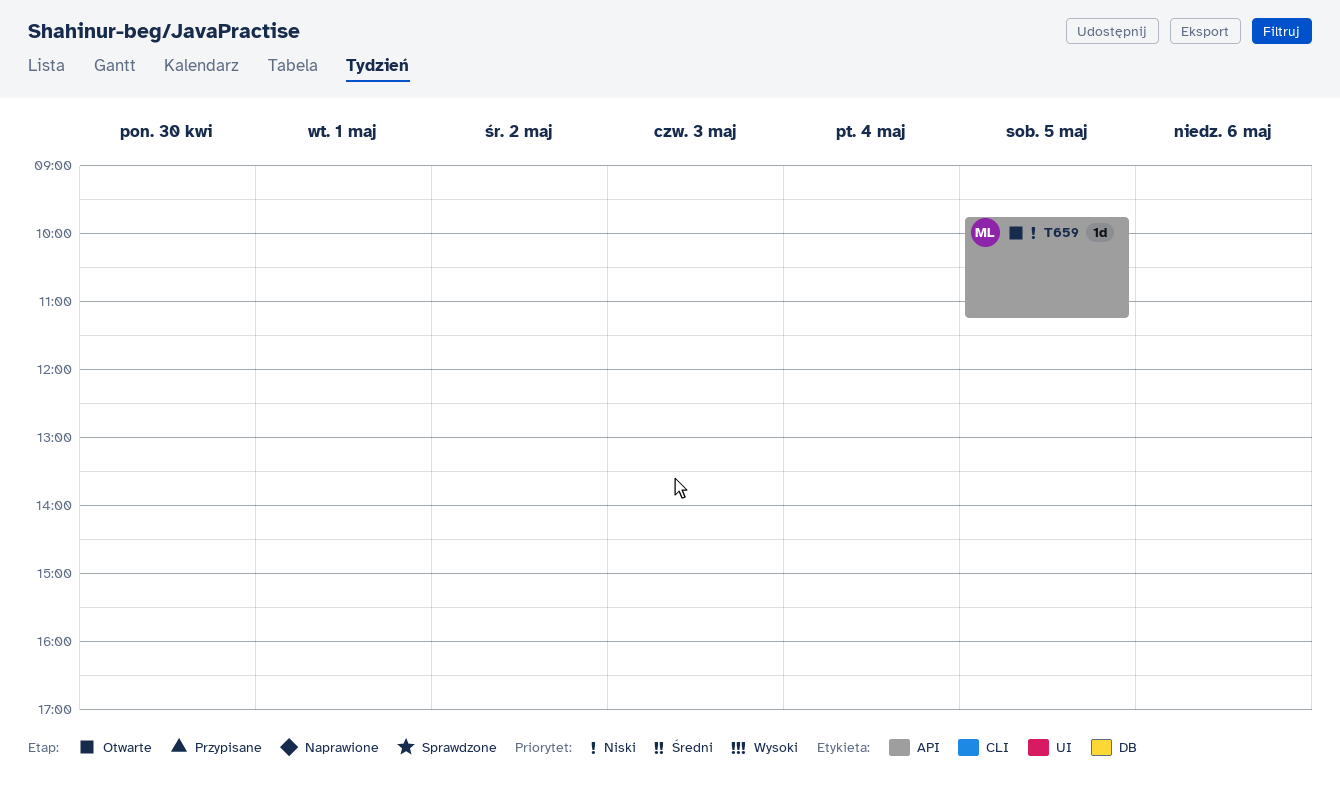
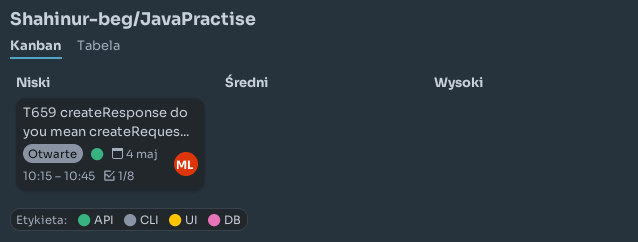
T659, day: May 5 -> May 4
T659, begins: 09:45 -> 10:15
T659, ends: 11:15 -> 10:45

